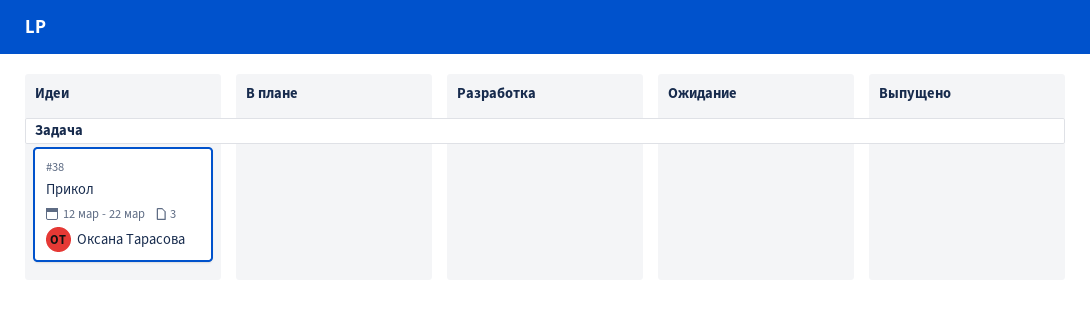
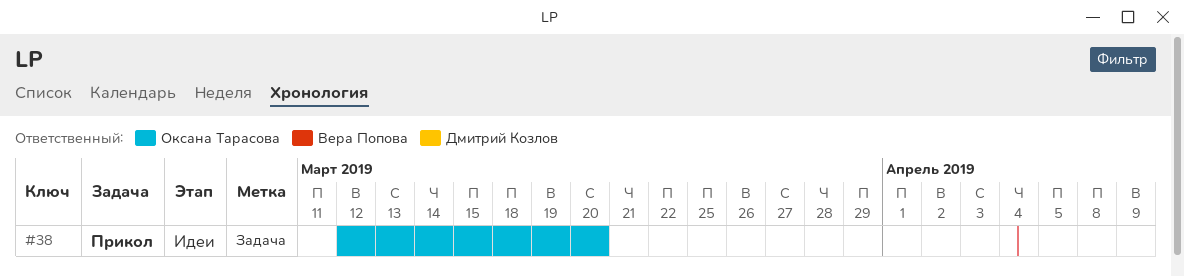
#38, due: Mar 22 -> Mar 20

